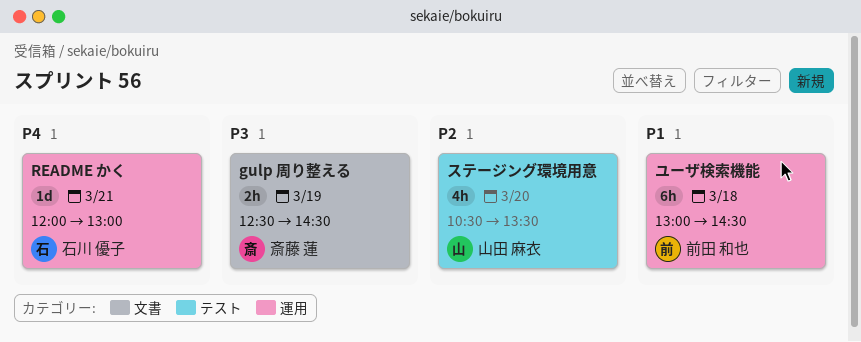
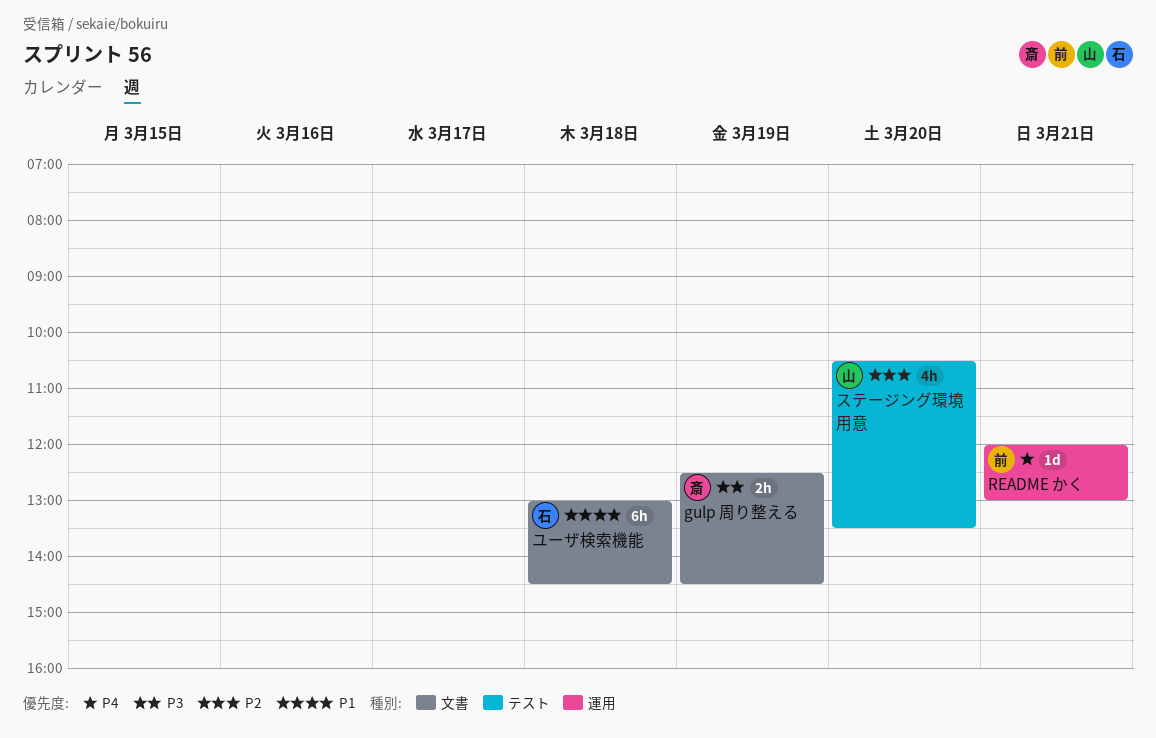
README かく, owner: 石川 優子 -> 前田 和也
ユーザ検索機能, owner: 前田 和也 -> 石川 優子
ユーザ検索機能, label: 運用 -> 文書

